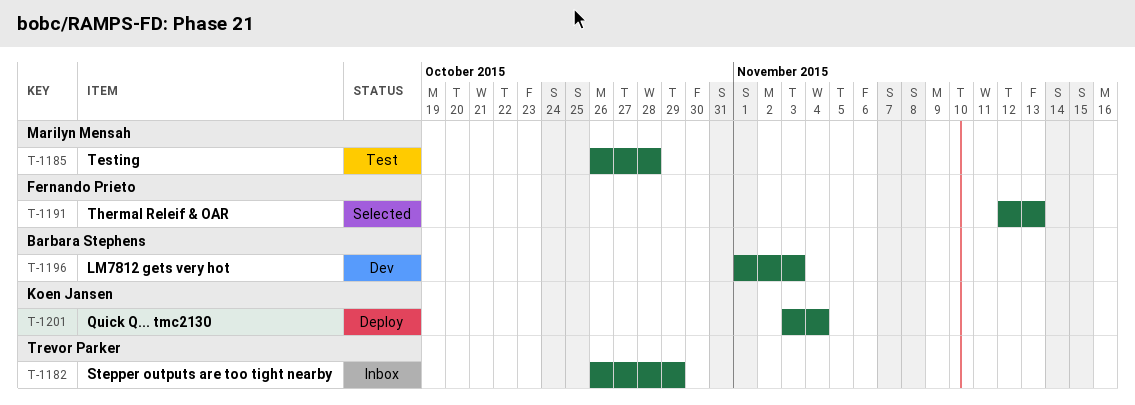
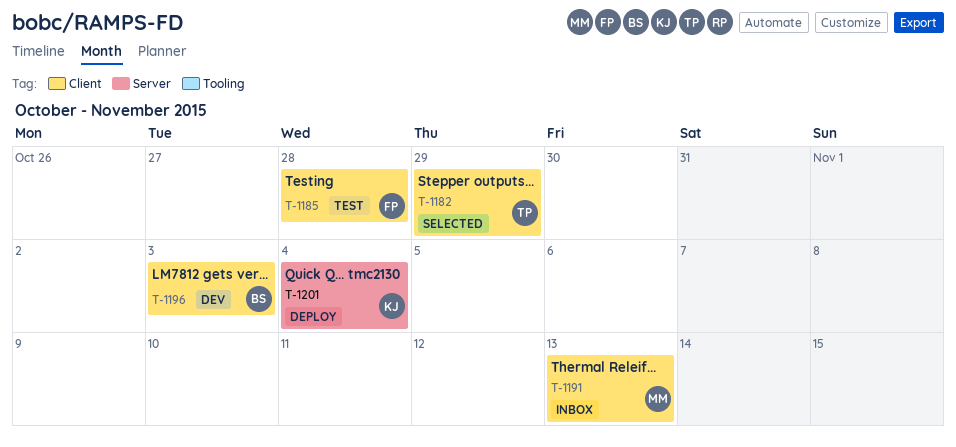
T-1182, status: Inbox -> Selected
T-1185, owner: Marilyn Mensah -> Fernando Prieto
T-1191, status: Selected -> Inbox
T-1191, owner: Fernando Prieto -> Marilyn Mensah

